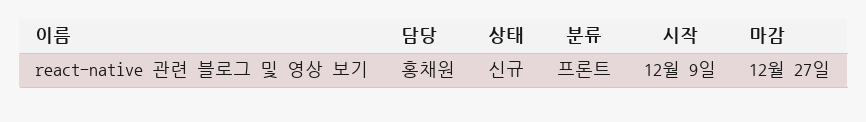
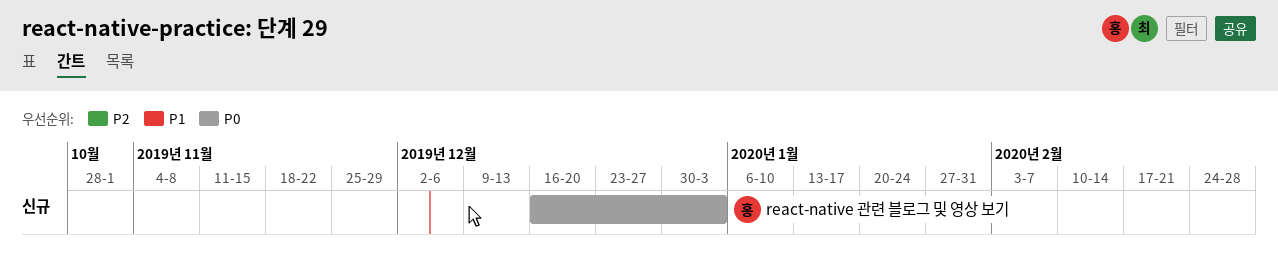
react-native 관련 블로그 및 영상 보기, start: Dec 9 -> Dec 16
react-native 관련 블로그 및 영상 보기, due: Dec 27 -> Jan 3

